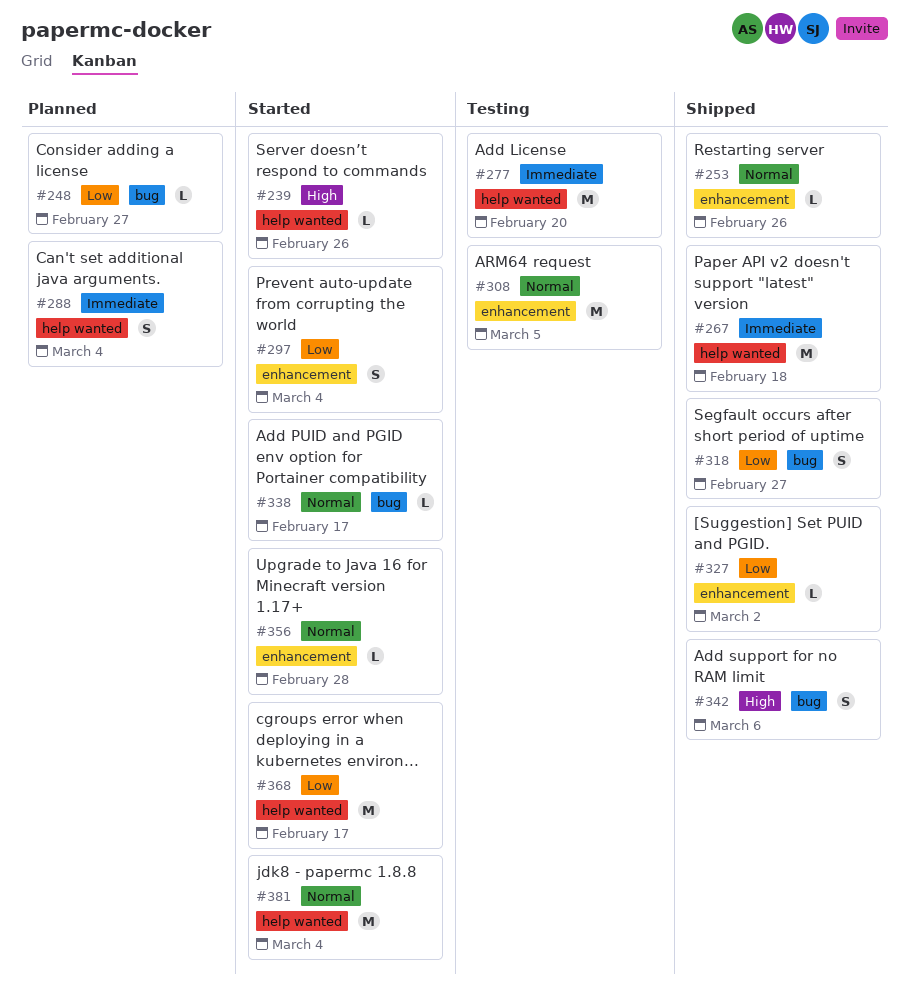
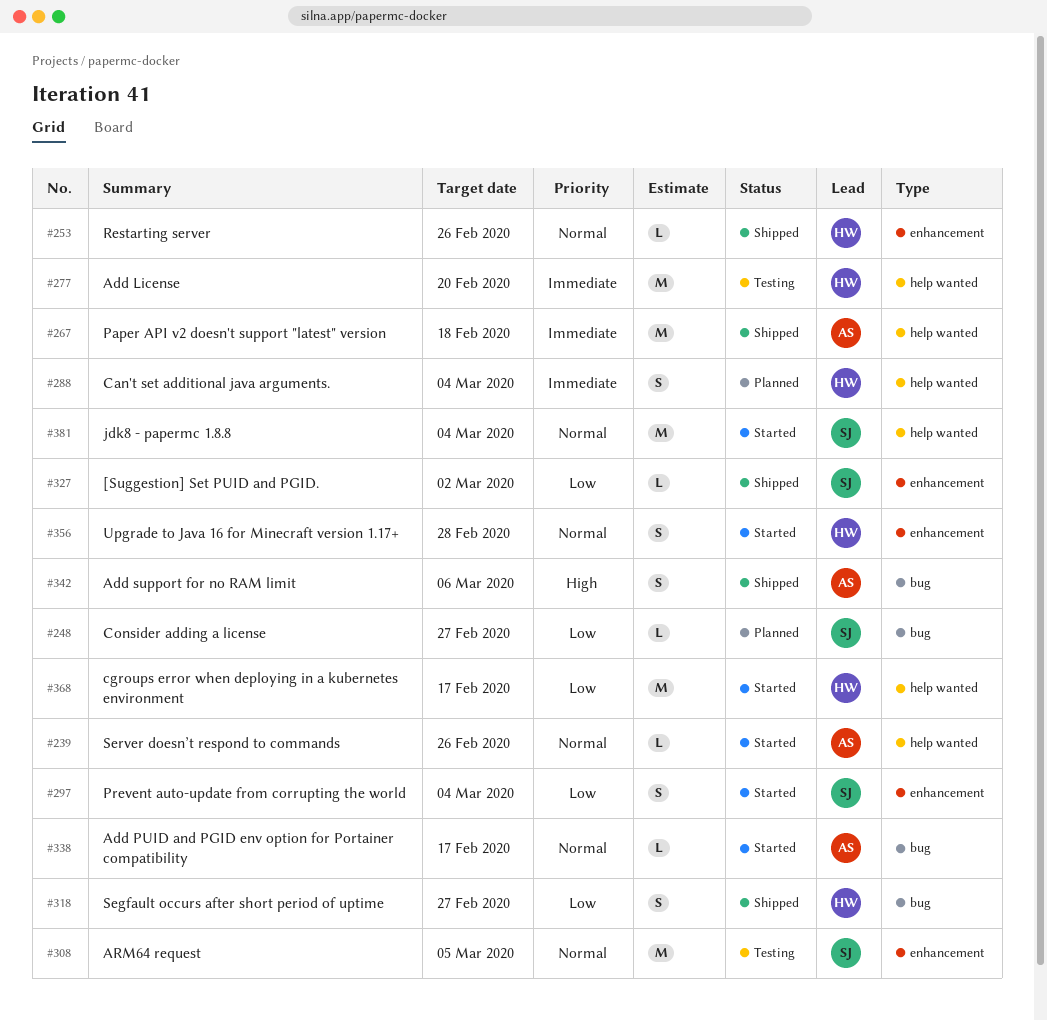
#239, priority: High -> Normal
#356, estimate: L -> S

